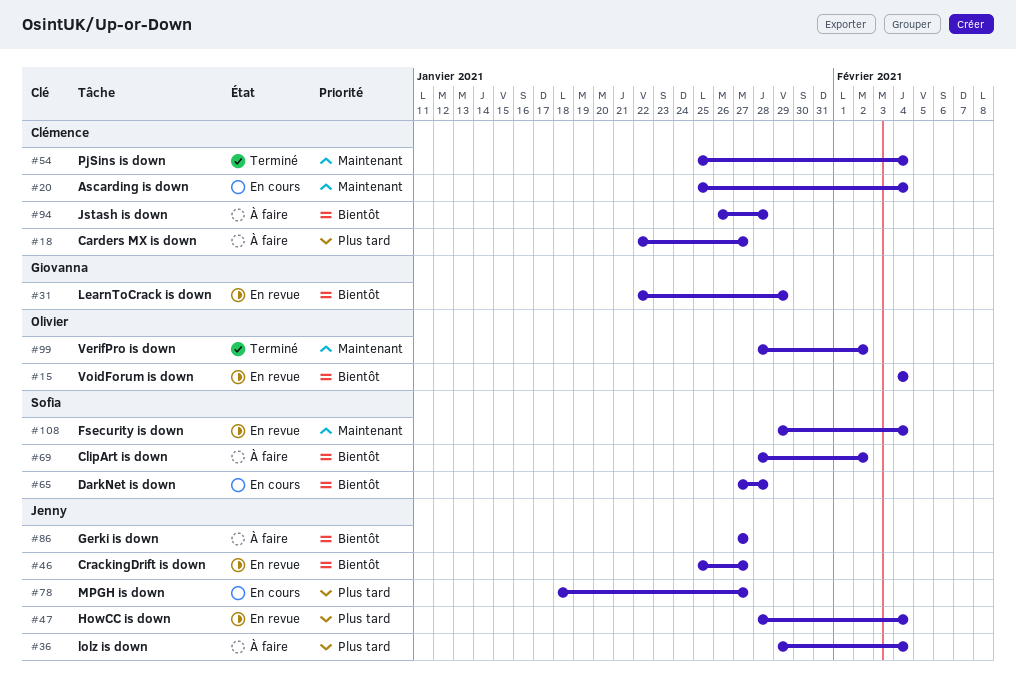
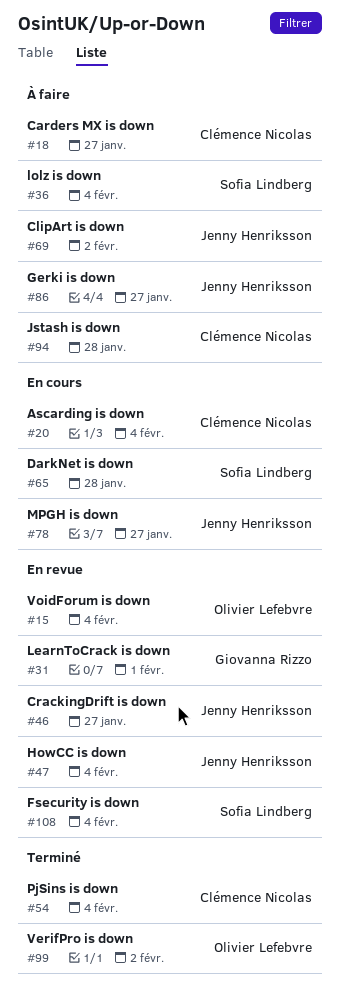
#31, due: Jan 29 -> Feb 1
#36, owner: Jenny Henriksson -> Sofia Lindberg
#69, owner: Sofia Lindberg -> Jenny Henriksson

